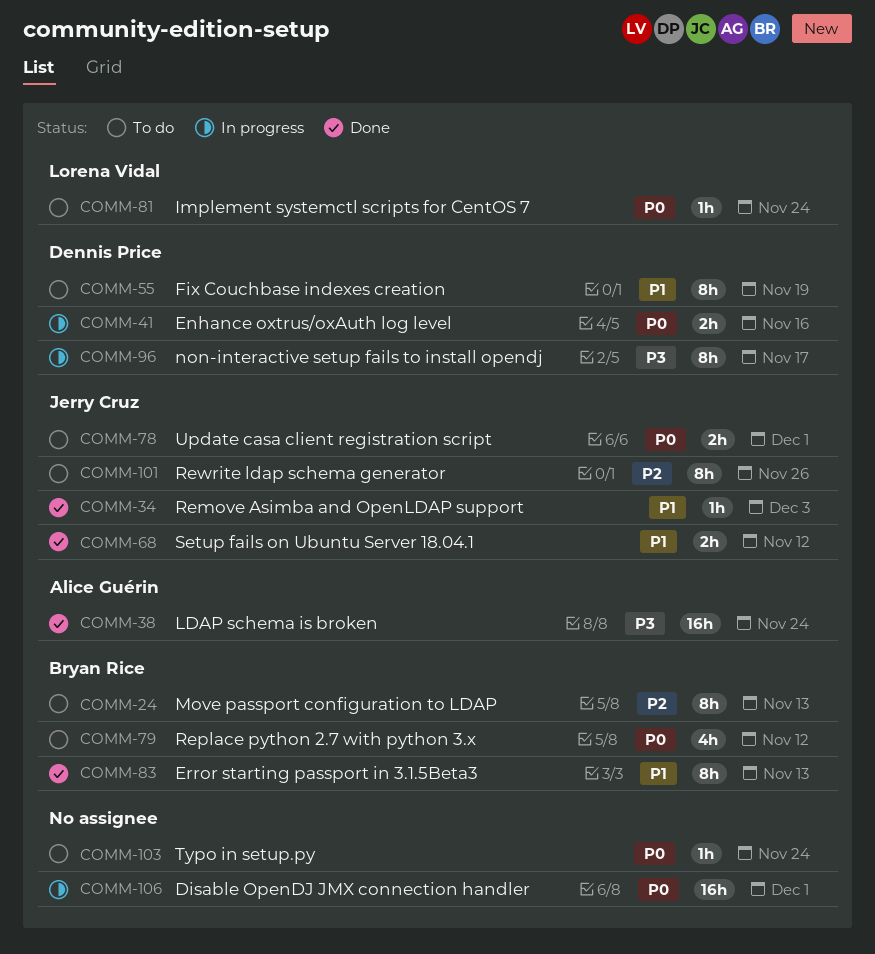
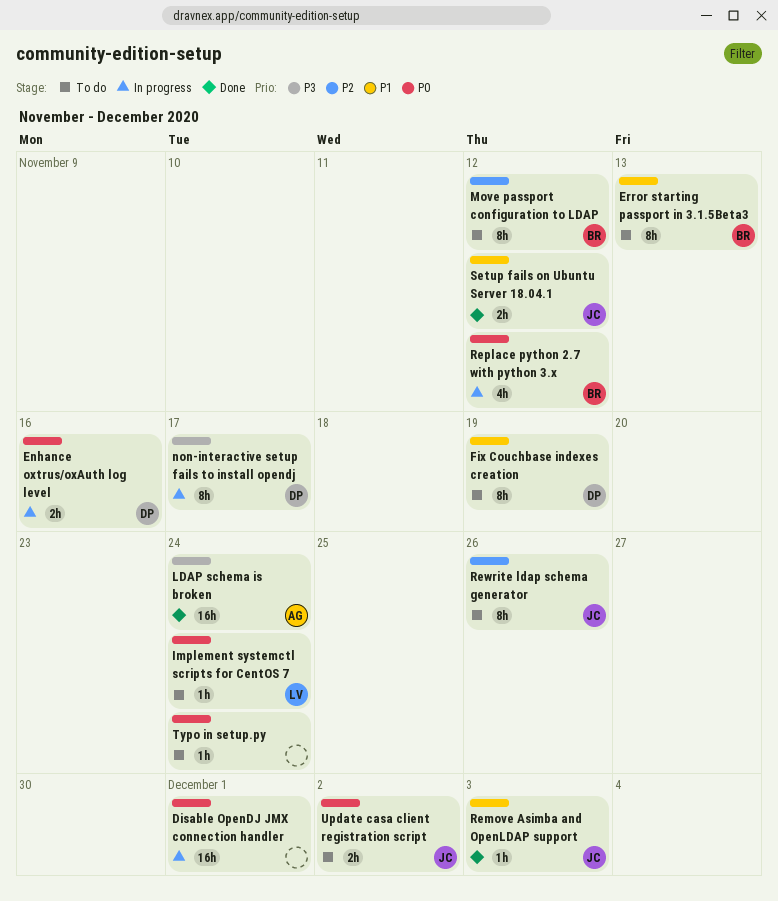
Error starting passport in 3.1.5Beta3, status: Done -> To do
Move passport configuration to LDAP, due: Nov 13 -> Nov 12
Replace python 2.7 with python 3.x, status: To do -> In progress
Update casa client registration script, due: Dec 1 -> Dec 2

